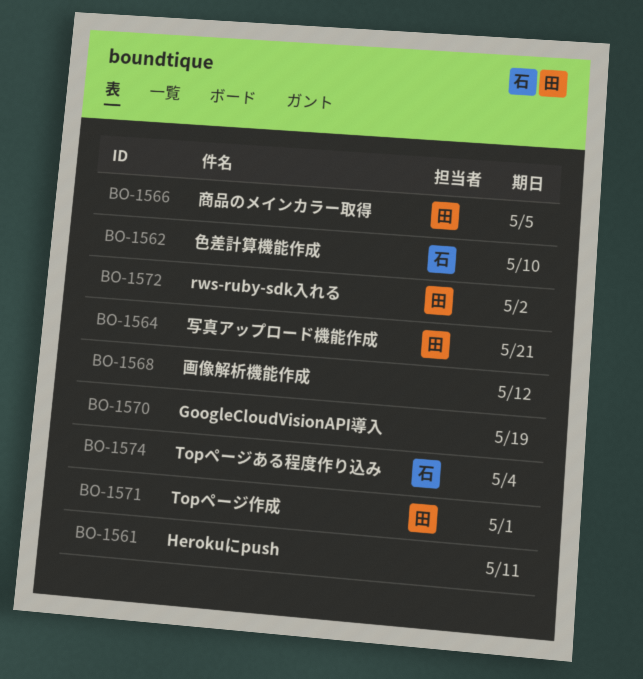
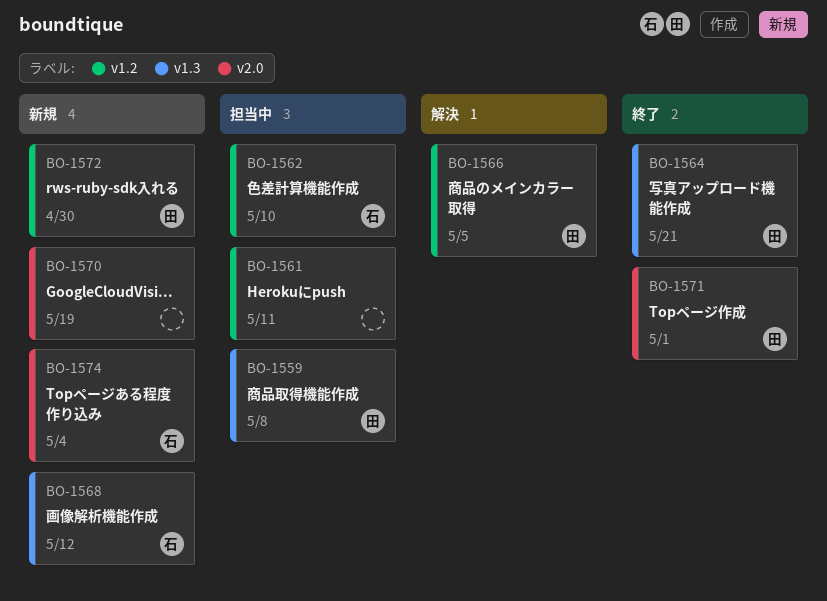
BO-1559: none -> present
BO-1568, owner: none -> 石
BO-1572, due: May 2 -> Apr 30

